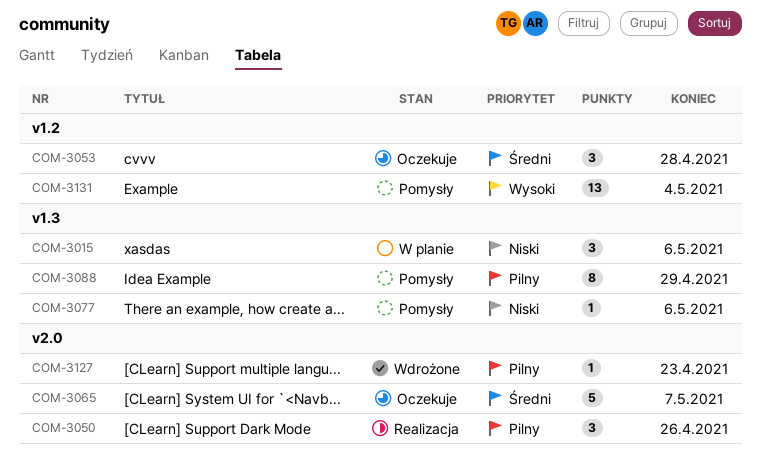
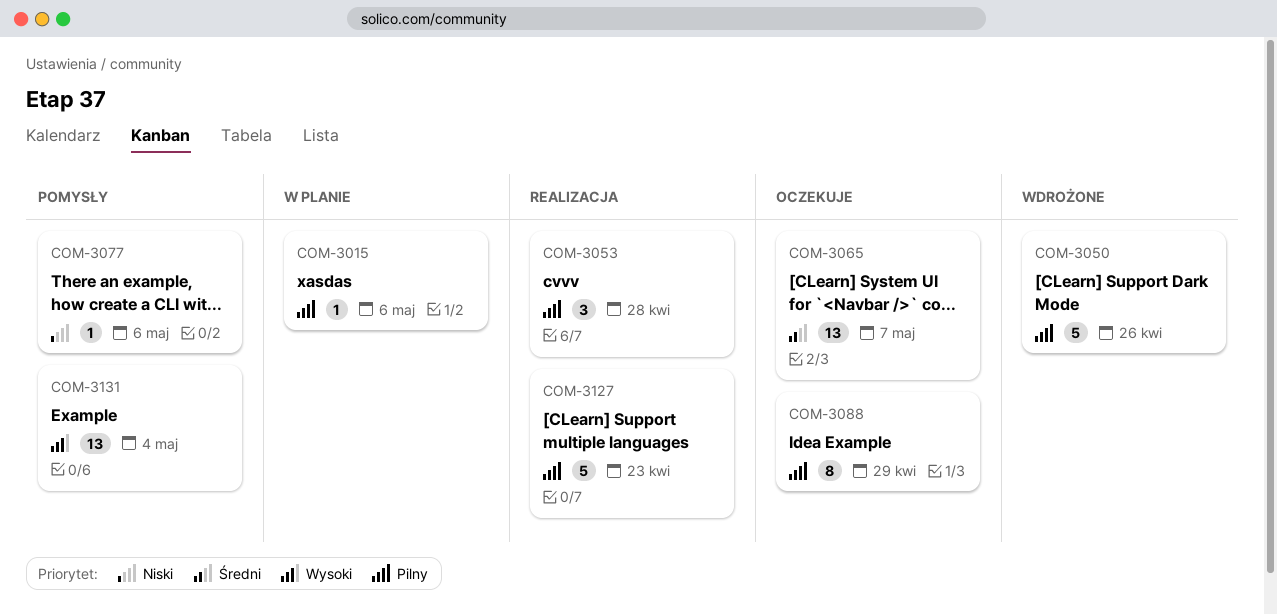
COM-3015, priority: Niski -> Pilny
COM-3015, estimate: 3 -> 1
COM-3050, status: Realizacja -> Wdrożone
COM-3050, estimate: 3 -> 5
COM-3053, status: Oczekuje -> Realizacja
COM-3053, priority: Średni -> Pilny
COM-3065, estimate: 5 -> 13
COM-3088, status: Pomysły -> Oczekuje
COM-3127, status: Wdrożone -> Realizacja
COM-3127, estimate: 1 -> 5

